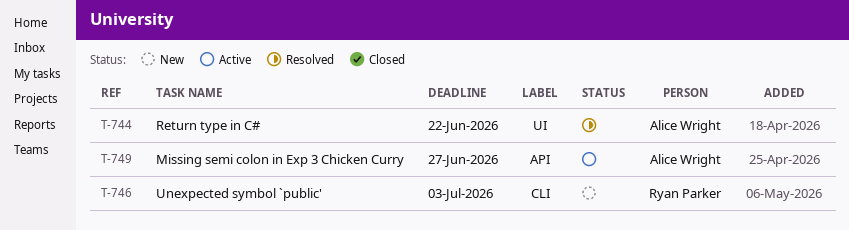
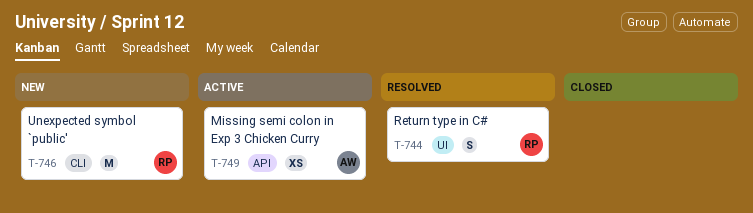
T-744, owner: Alice Wright -> Ryan Parker

